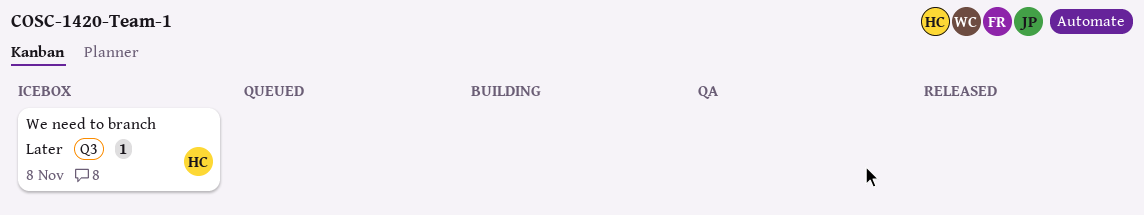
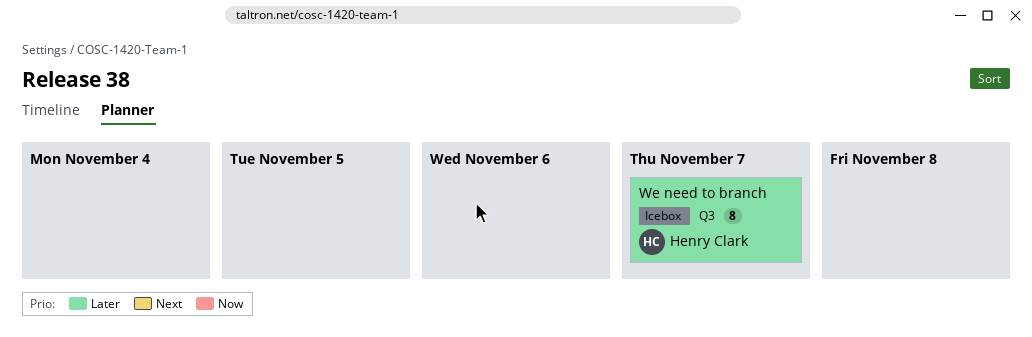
We need to branch, estimate: 1 -> 8
We need to branch, due: Nov 8 -> Nov 7

